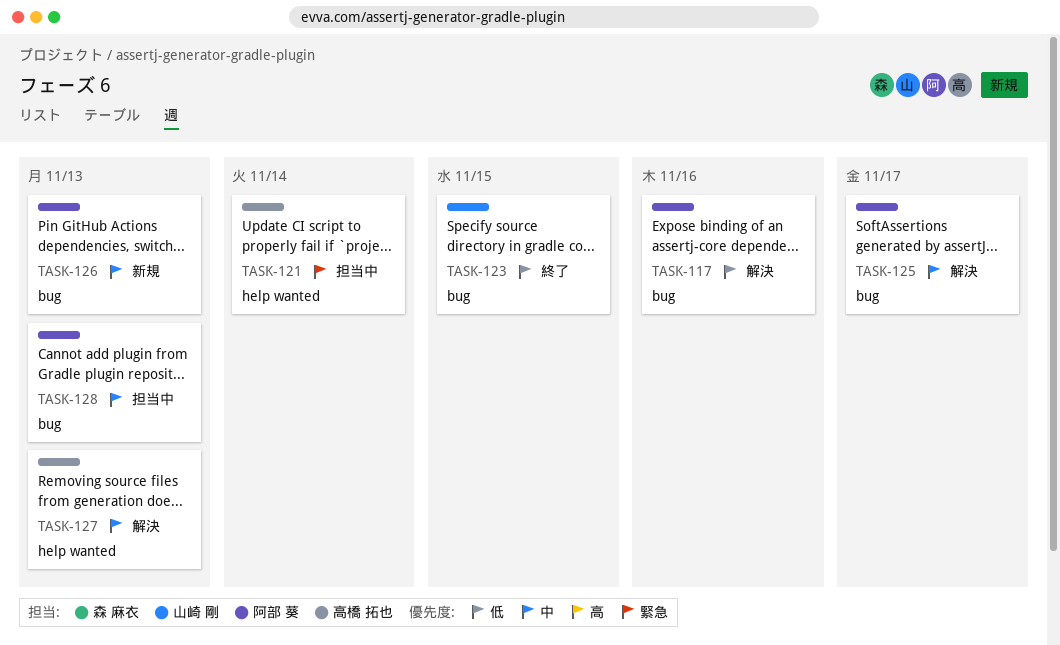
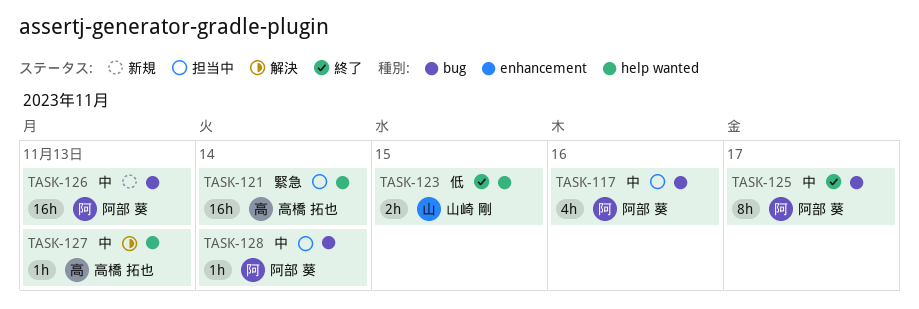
TASK-117, status: 解決 -> 担当中
TASK-117, priority: 低 -> 中
TASK-123, label: bug -> help wanted
TASK-125, status: 解決 -> 終了
TASK-128, due: Nov 13 -> Nov 14

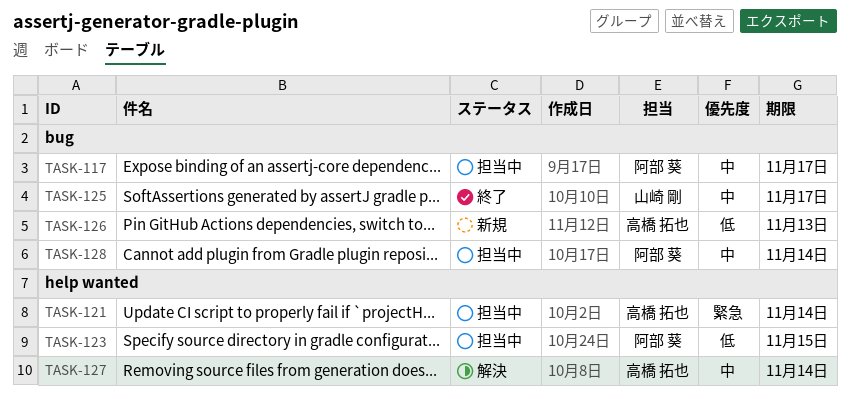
TASK-117, due: Nov 16 -> Nov 17
TASK-123, status: 終了 -> 担当中
TASK-123, owner: 山崎 剛 -> 阿部 葵
TASK-125, owner: 阿部 葵 -> 山崎 剛
TASK-126, owner: 阿部 葵 -> 高橋 拓也
TASK-126, priority: 中 -> 低
TASK-127, due: Nov 13 -> Nov 14

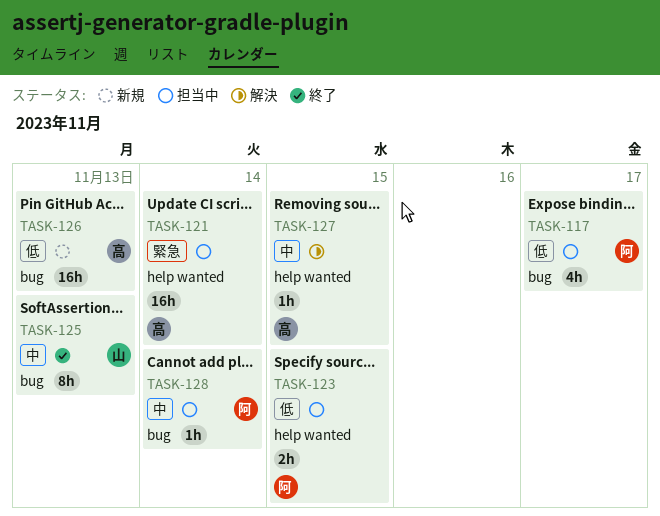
TASK-117, priority: 中 -> 低
TASK-125, due: Nov 17 -> Nov 13
TASK-127, due: Nov 14 -> Nov 15

